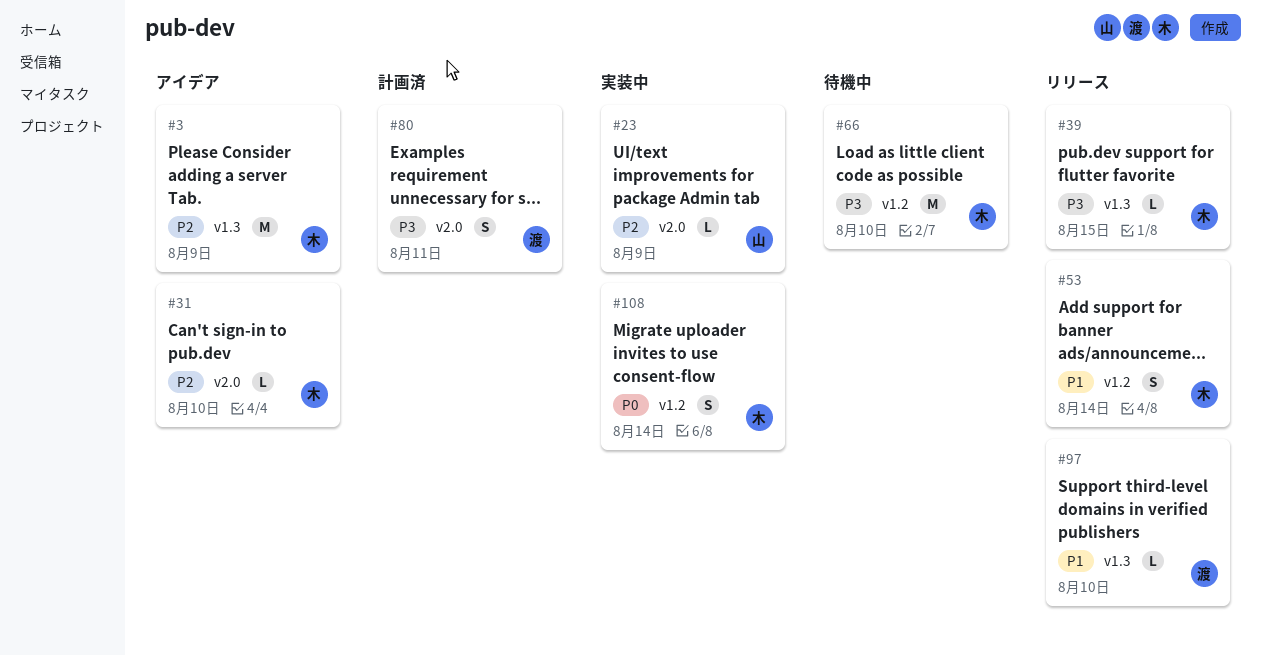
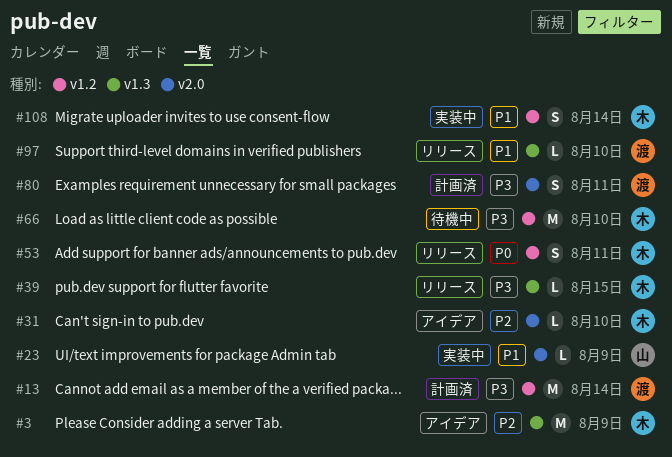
#13: none -> present
#23, priority: P2 -> P1
#53, priority: P1 -> P0
#53, due: Aug 14 -> Aug 11
#108, priority: P0 -> P1

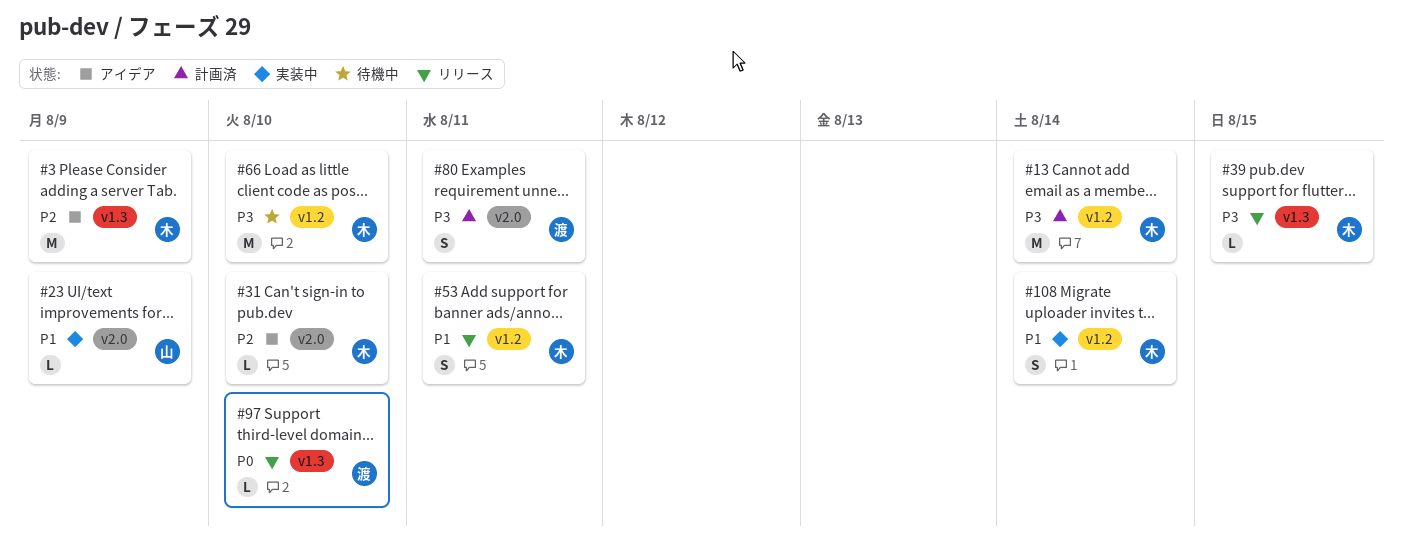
#13, owner: 渡 -> 木
#53, priority: P0 -> P1
#97, priority: P1 -> P0

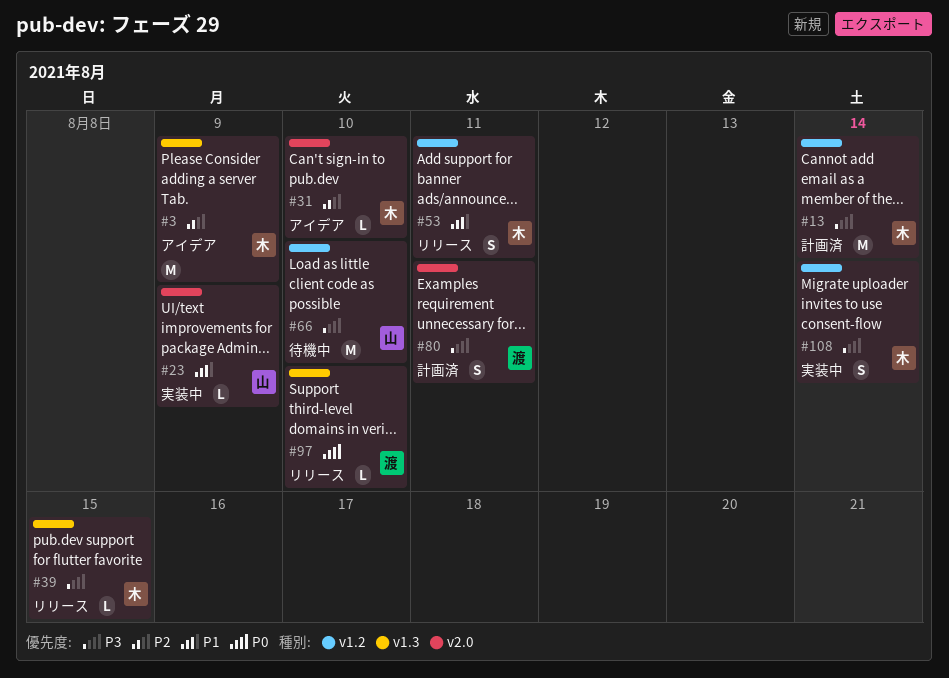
#66, owner: 木 -> 山
#108, priority: P1 -> P3

